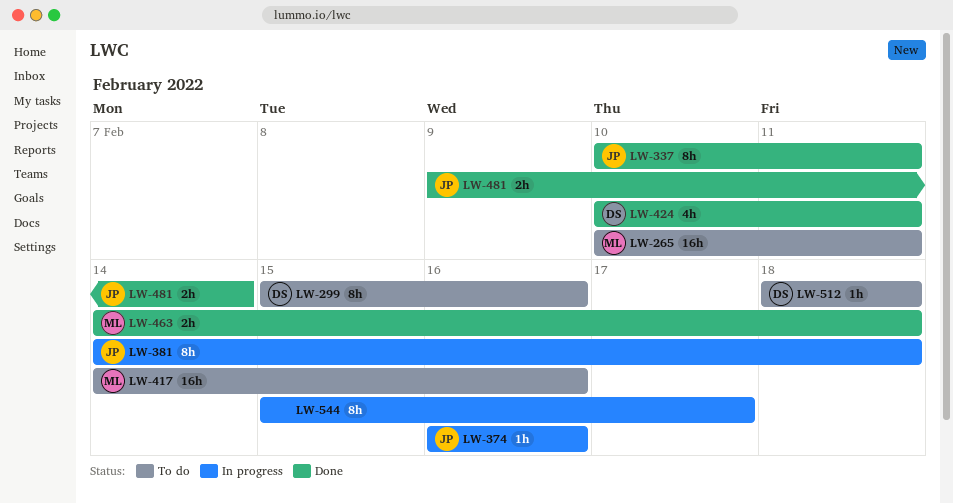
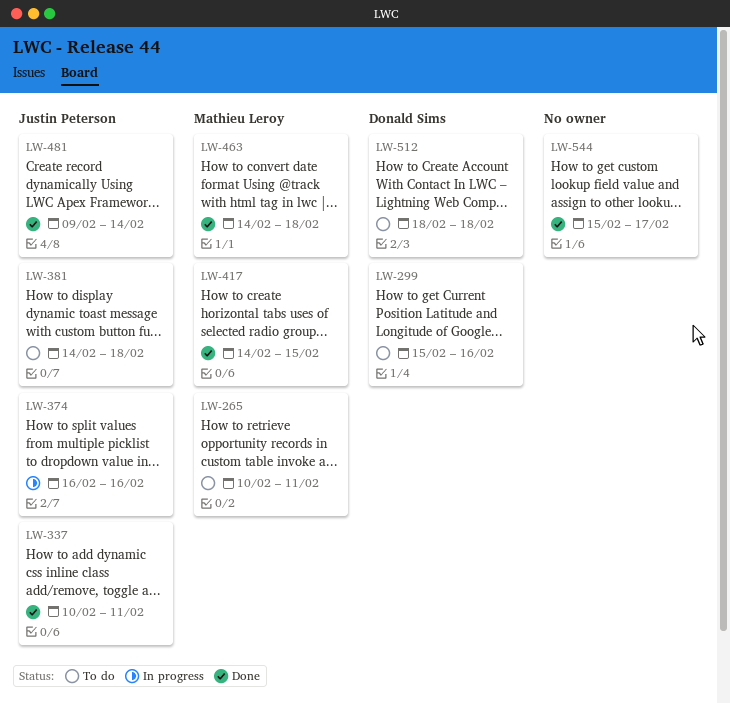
LW-381, status: In progress -> To do
LW-417, status: To do -> Done
LW-417, due: Feb 16 -> Feb 15
LW-424: present -> none
LW-544, status: In progress -> Done

